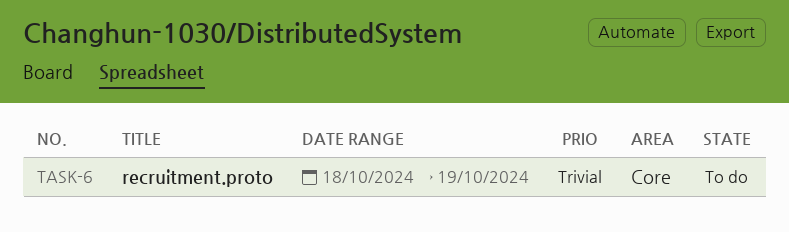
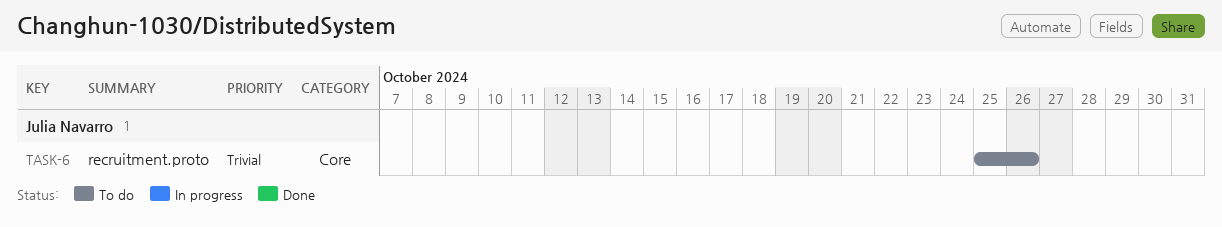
TASK-6, start: Oct 18 -> Oct 25
TASK-6, due: Oct 19 -> Oct 26

